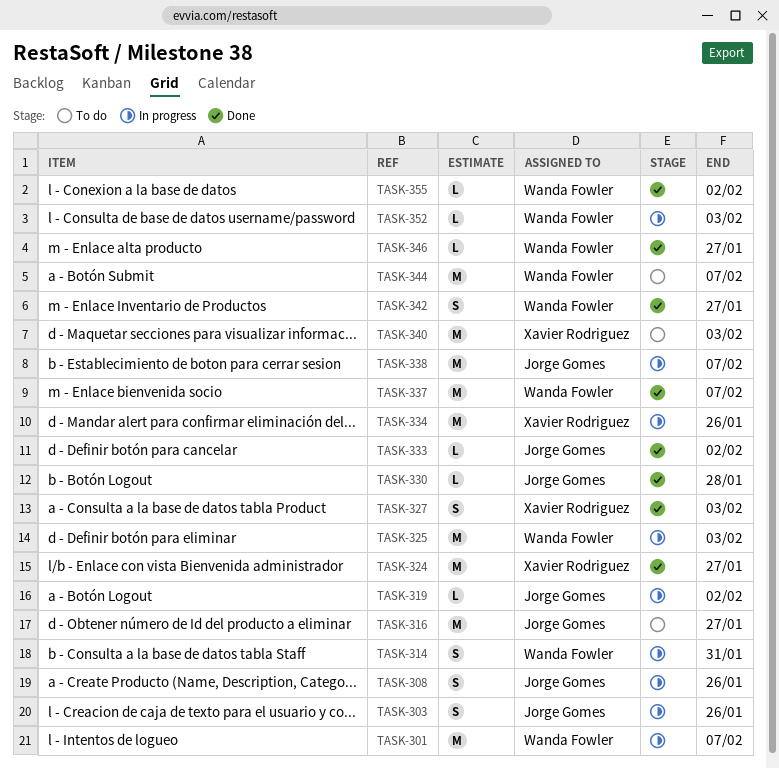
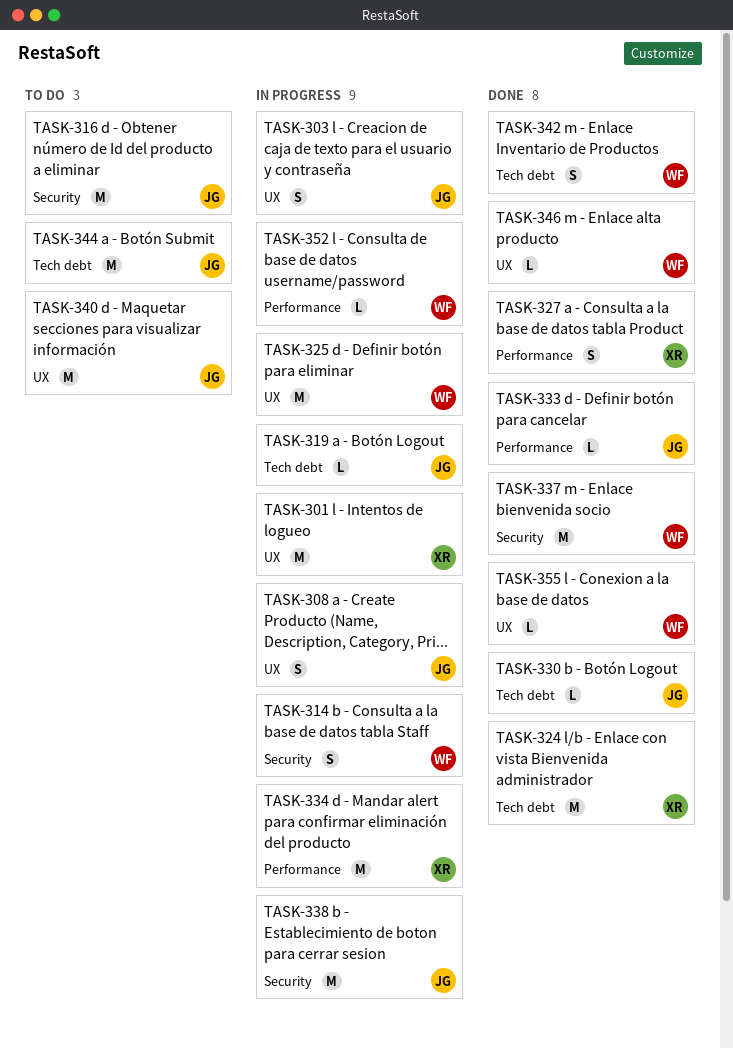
TASK-301, owner: Wanda Fowler -> Xavier Rodriguez
TASK-340, owner: Xavier Rodriguez -> Jorge Gomes
TASK-344, owner: Wanda Fowler -> Jorge Gomes

